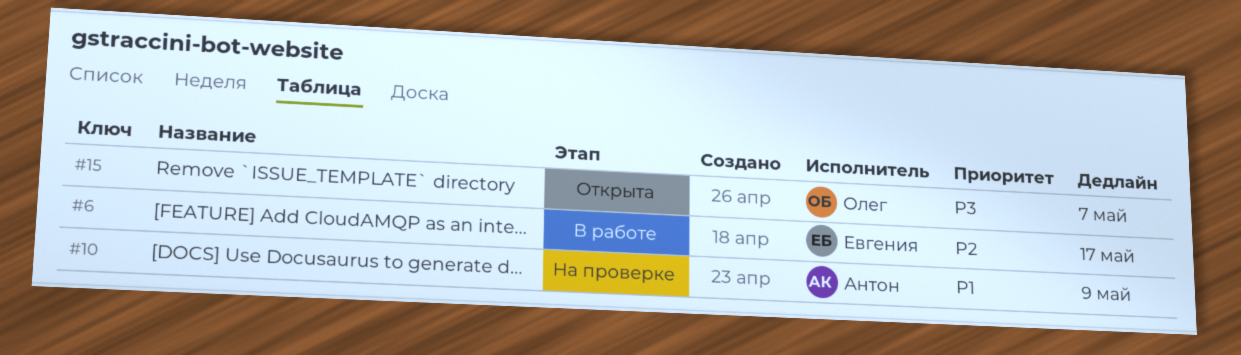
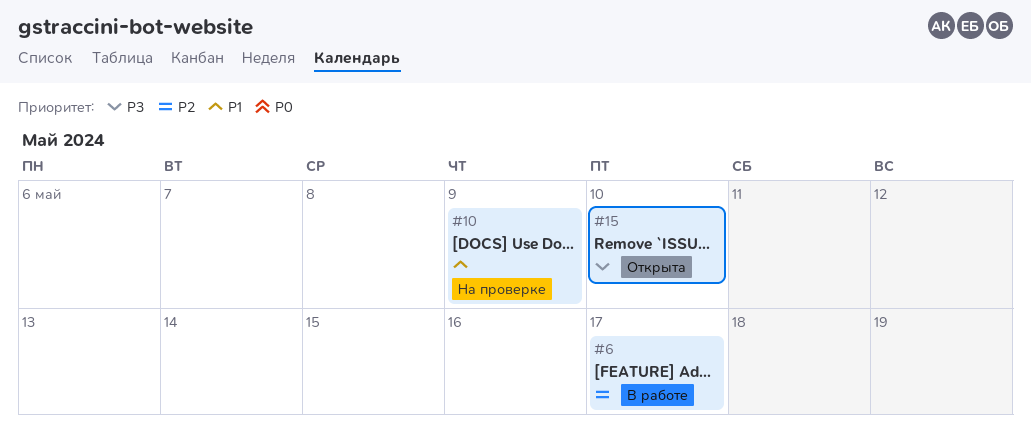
#15, due: May 7 -> May 10

